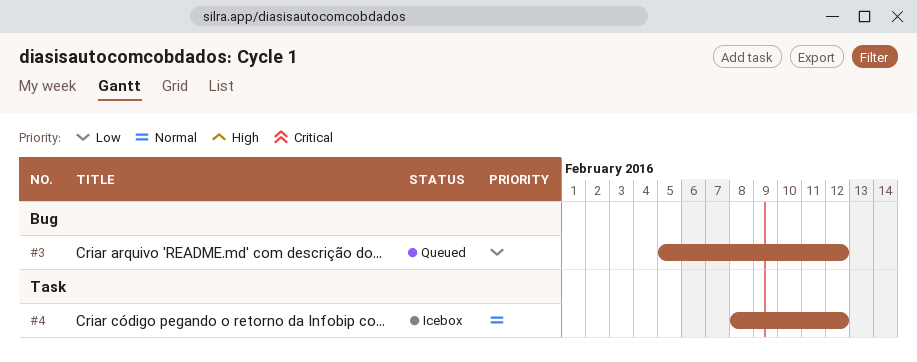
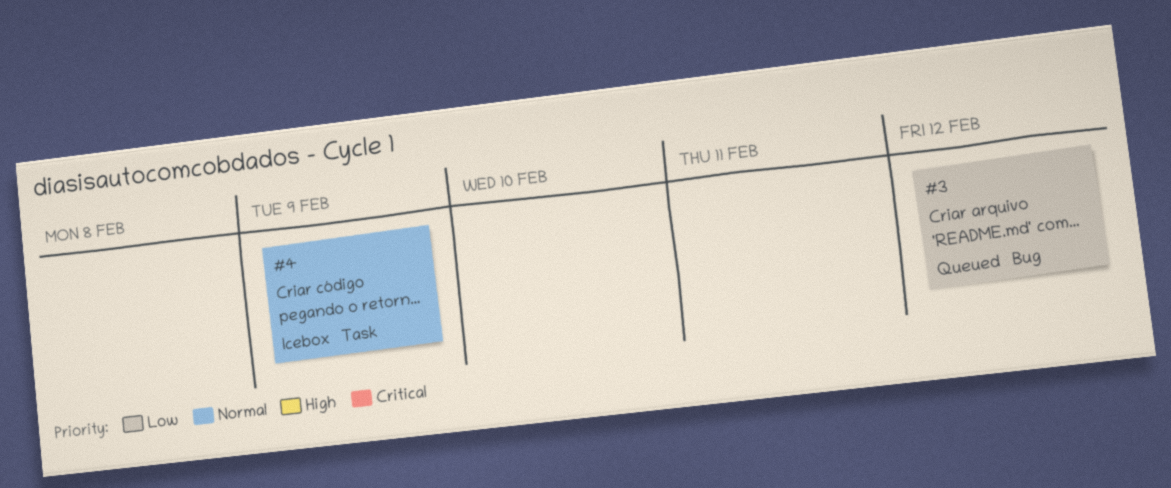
#4, due: Feb 12 -> Feb 9

